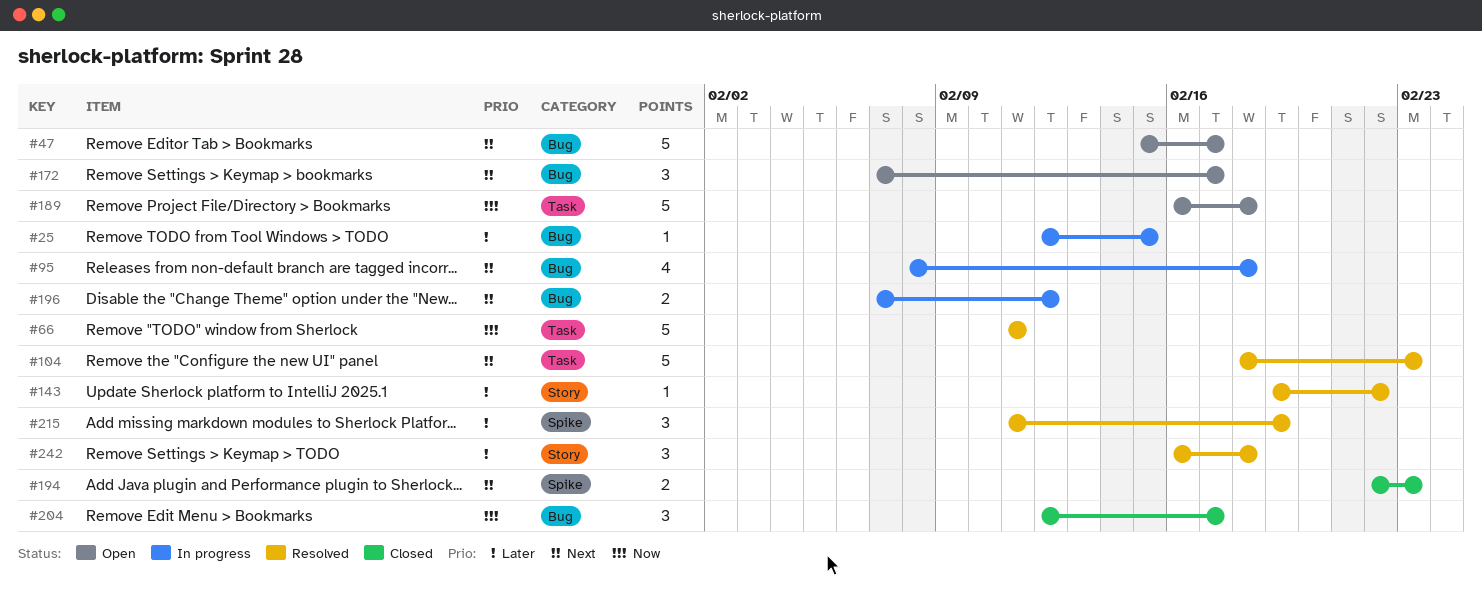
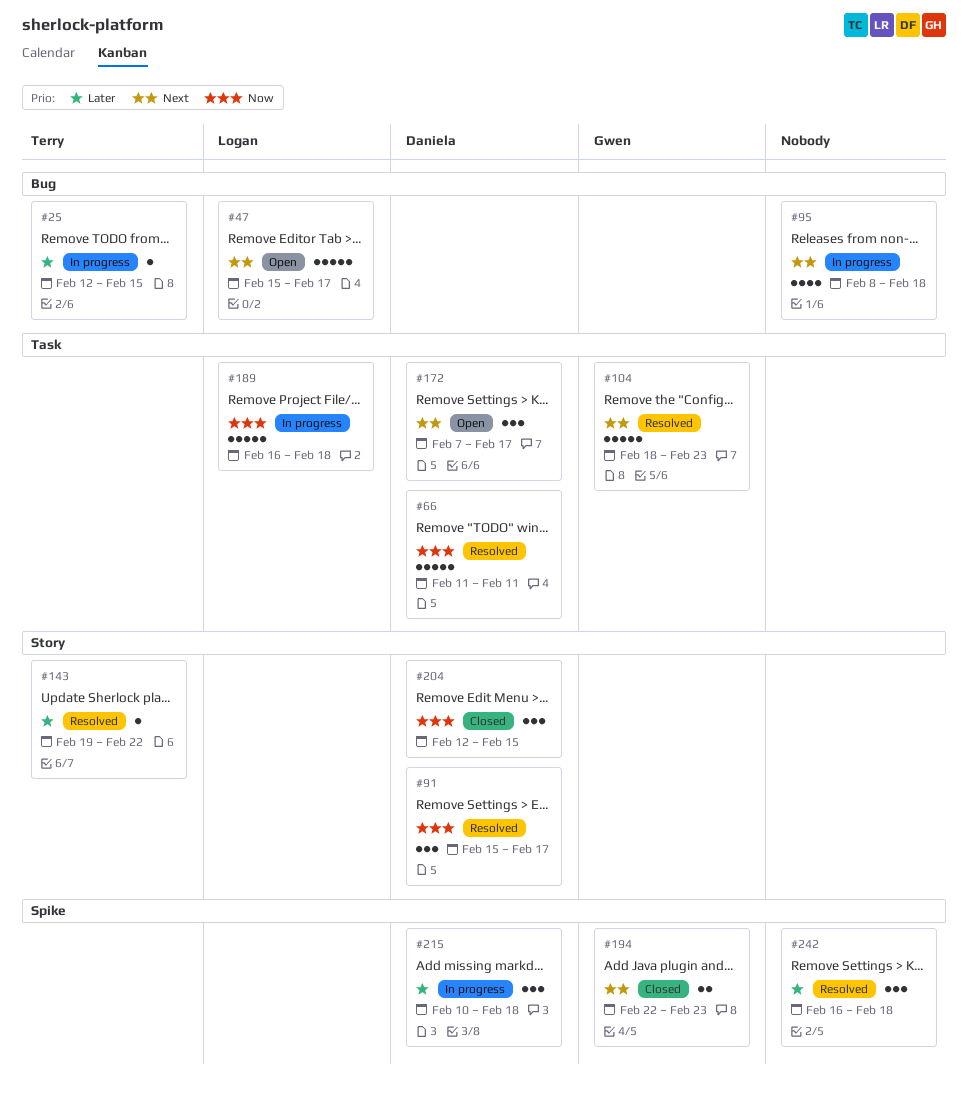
#91: none -> present
#172, label: Bug -> Task
#189, status: Open -> In progress
#196: present -> none
#204, label: Bug -> Story
#204, due: Feb 17 -> Feb 15
#215, status: Resolved -> In progress
#215, start: Feb 11 -> Feb 10
#215, due: Feb 19 -> Feb 18
#242, label: Story -> Spike

